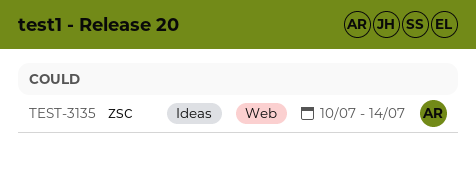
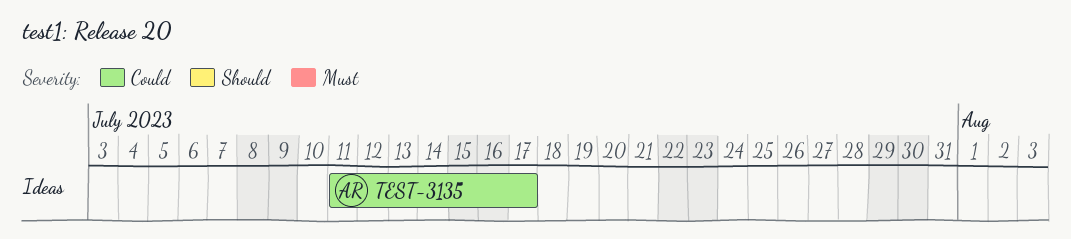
TEST-3135, start: Jul 10 -> Jul 11
TEST-3135, due: Jul 14 -> Jul 17

